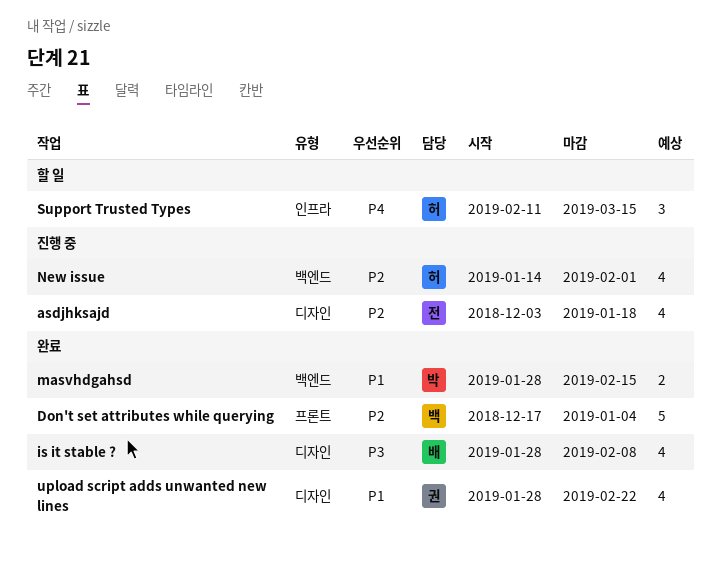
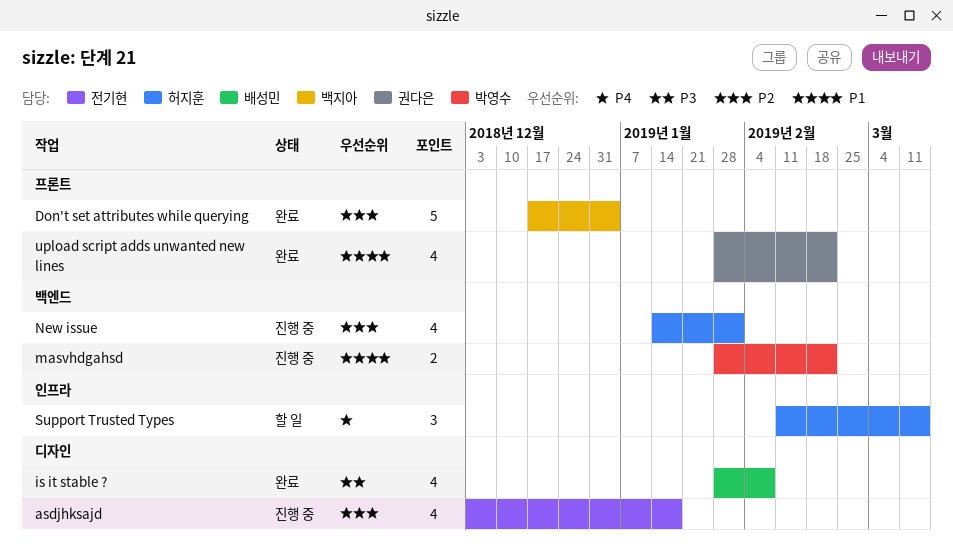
masvhdgahsd, status: 완료 -> 진행 중
masvhdgahsd, due: Feb 15 -> Feb 22
upload script adds unwanted new lines, label: 디자인 -> 프론트

